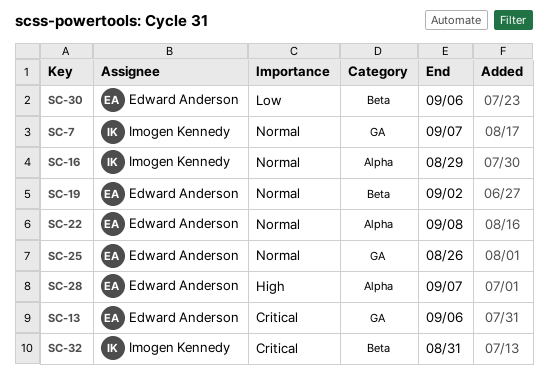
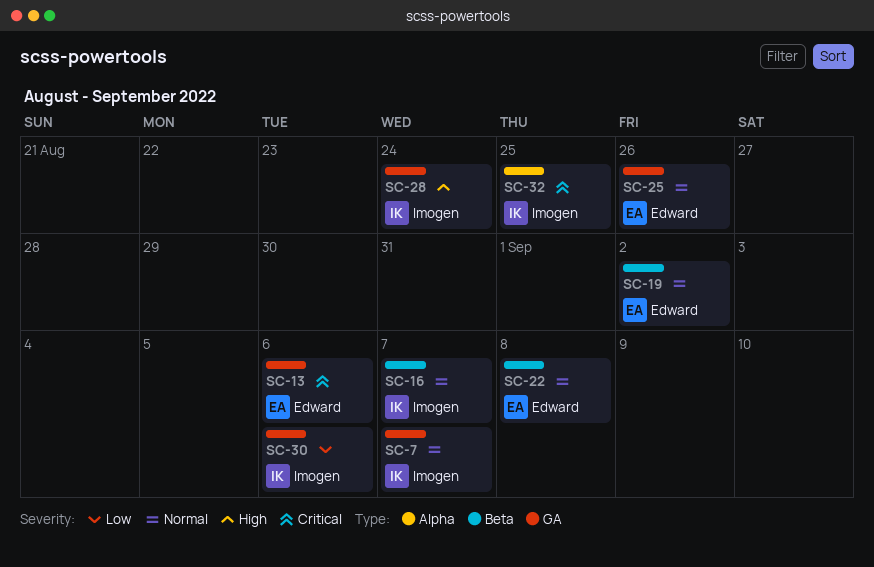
SC-16, label: Alpha -> Beta
SC-16, due: Aug 29 -> Sep 7
SC-22, label: Alpha -> Beta
SC-28, owner: Edward Anderson -> Imogen Kennedy
SC-28, label: Alpha -> GA
SC-28, due: Sep 7 -> Aug 24
SC-30, owner: Edward Anderson -> Imogen Kennedy
SC-30, label: Beta -> GA
SC-32, label: Beta -> Alpha
SC-32, due: Aug 31 -> Aug 25

